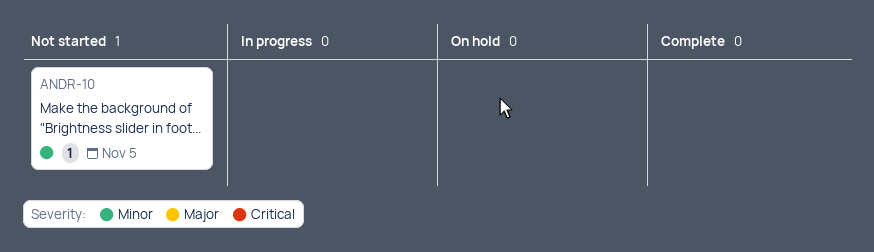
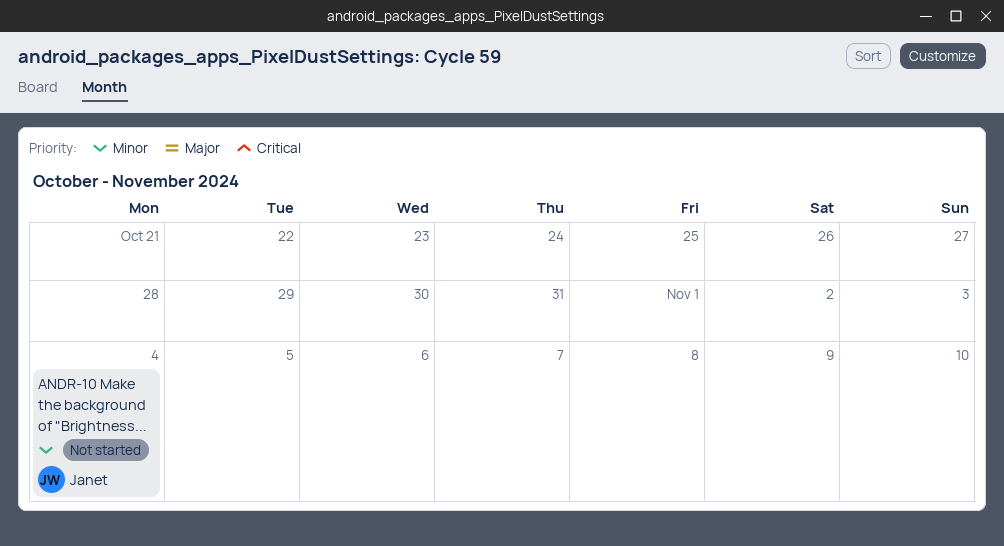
ANDR-10, due: Nov 5 -> Nov 4

